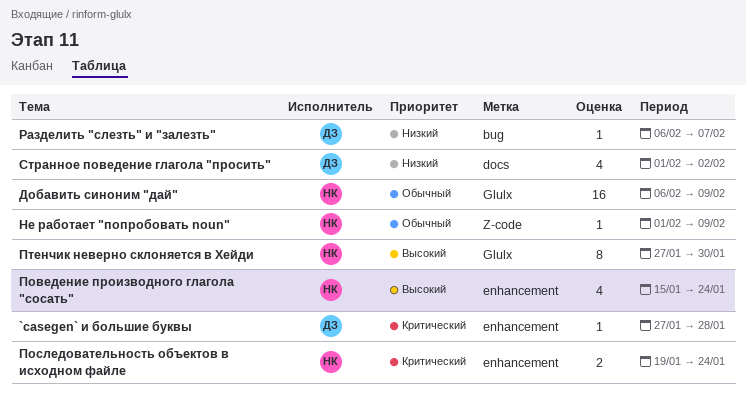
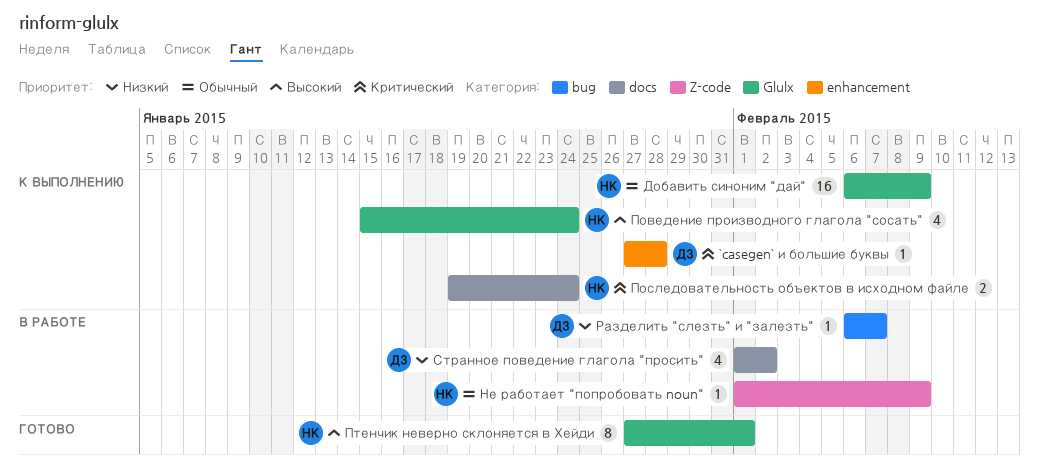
Поведение производного глагола "сосать", label: enhancement -> Glulx
Последовательность объектов в исходном файле, label: enhancement -> docs
Птенчик неверно склоняется в Хейди, due: Jan 30 -> Feb 1

